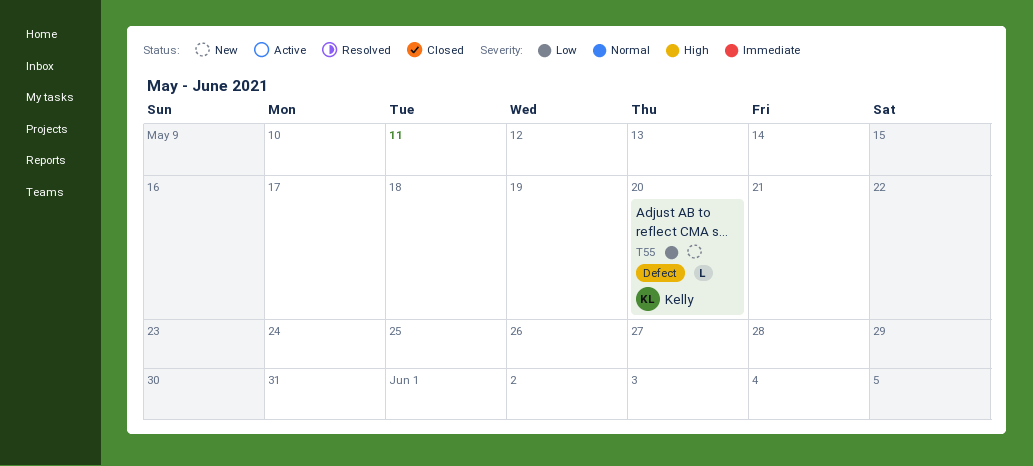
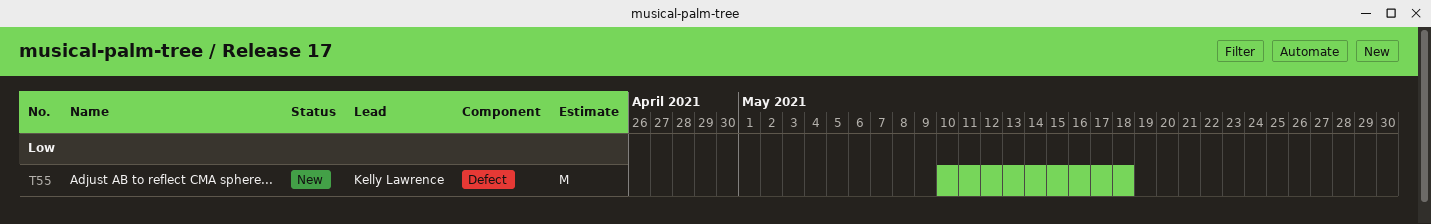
T55, estimate: L -> M
T55, due: May 20 -> May 18

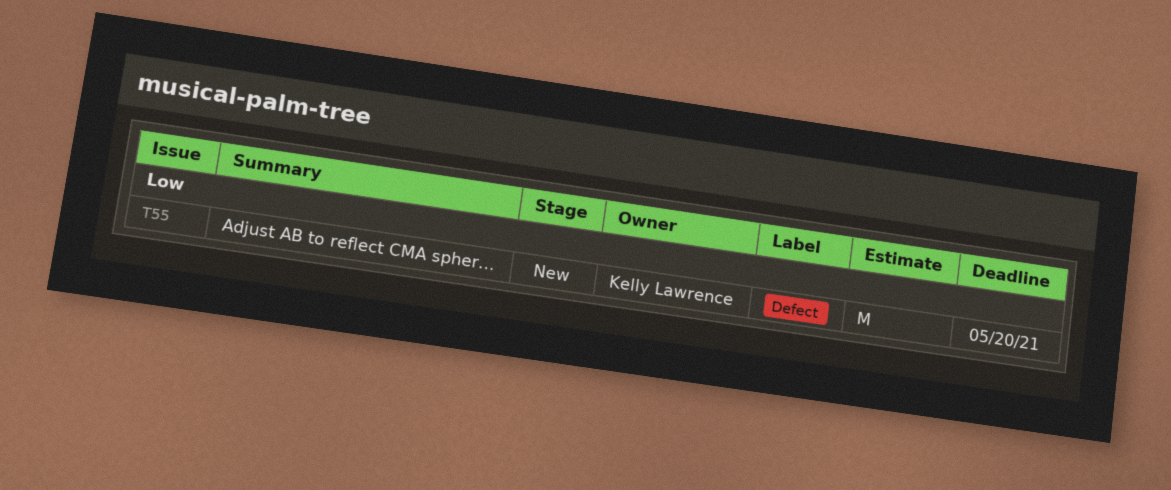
T55, due: May 18 -> May 20

